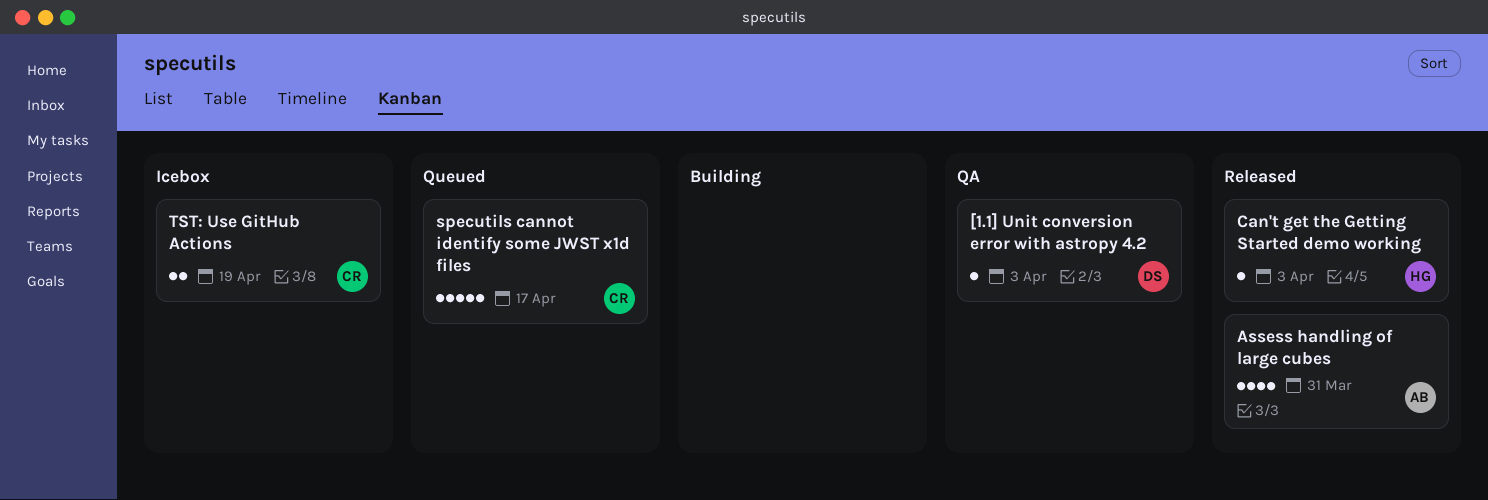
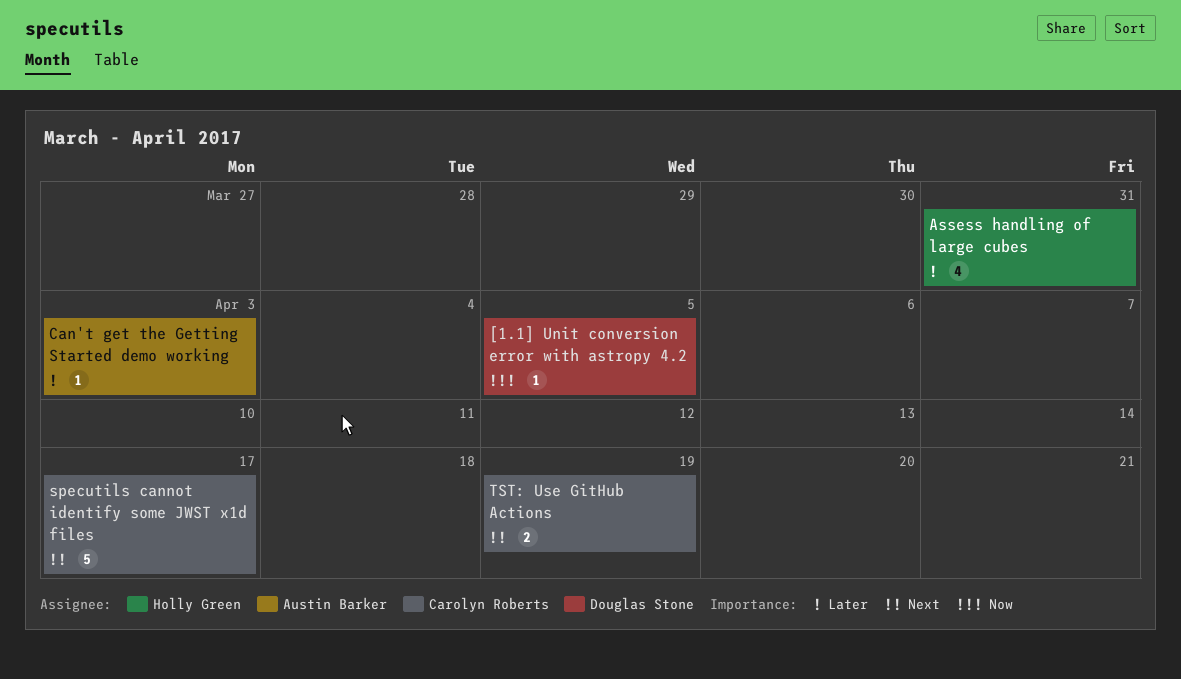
[1.1] Unit conversion error with astropy 4.2, due: Apr 3 -> Apr 5
Assess handling of large cubes, owner: Austin Barker -> Holly Green
Can't get the Getting Started demo working, owner: Holly Green -> Austin Barker

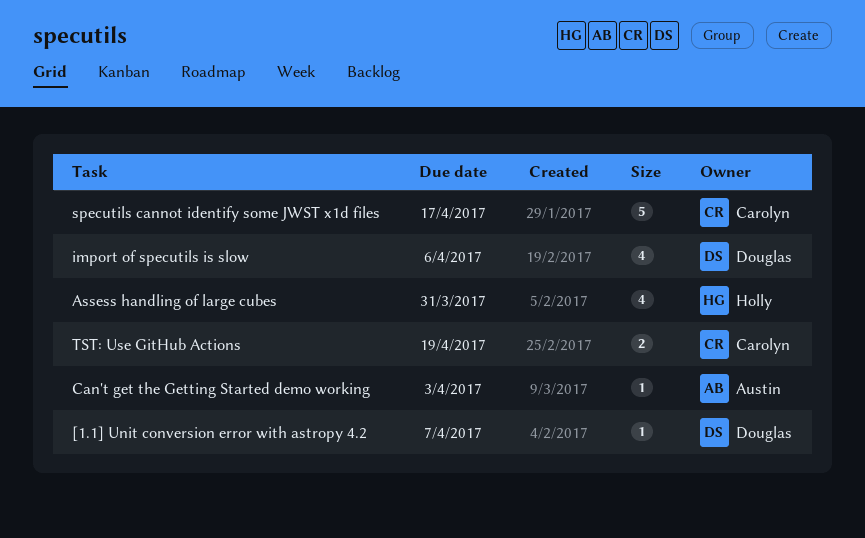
[1.1] Unit conversion error with astropy 4.2, due: Apr 5 -> Apr 7
import of specutils is slow: none -> present

